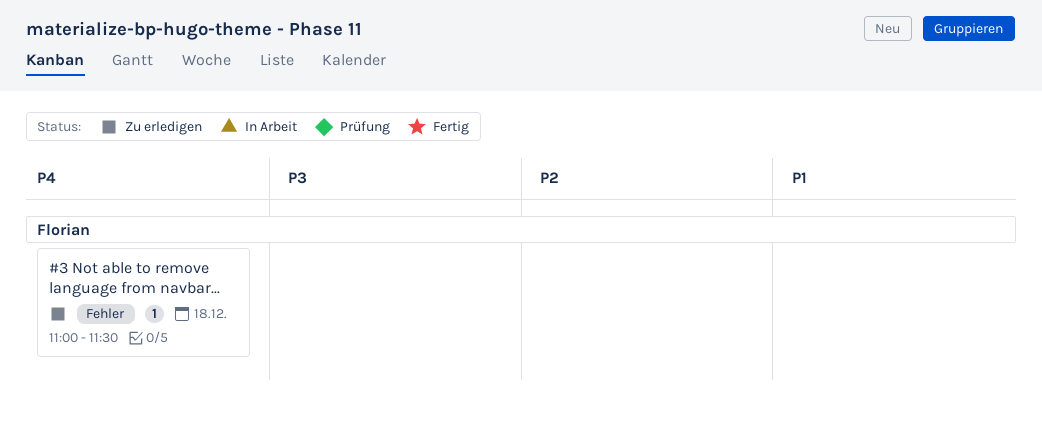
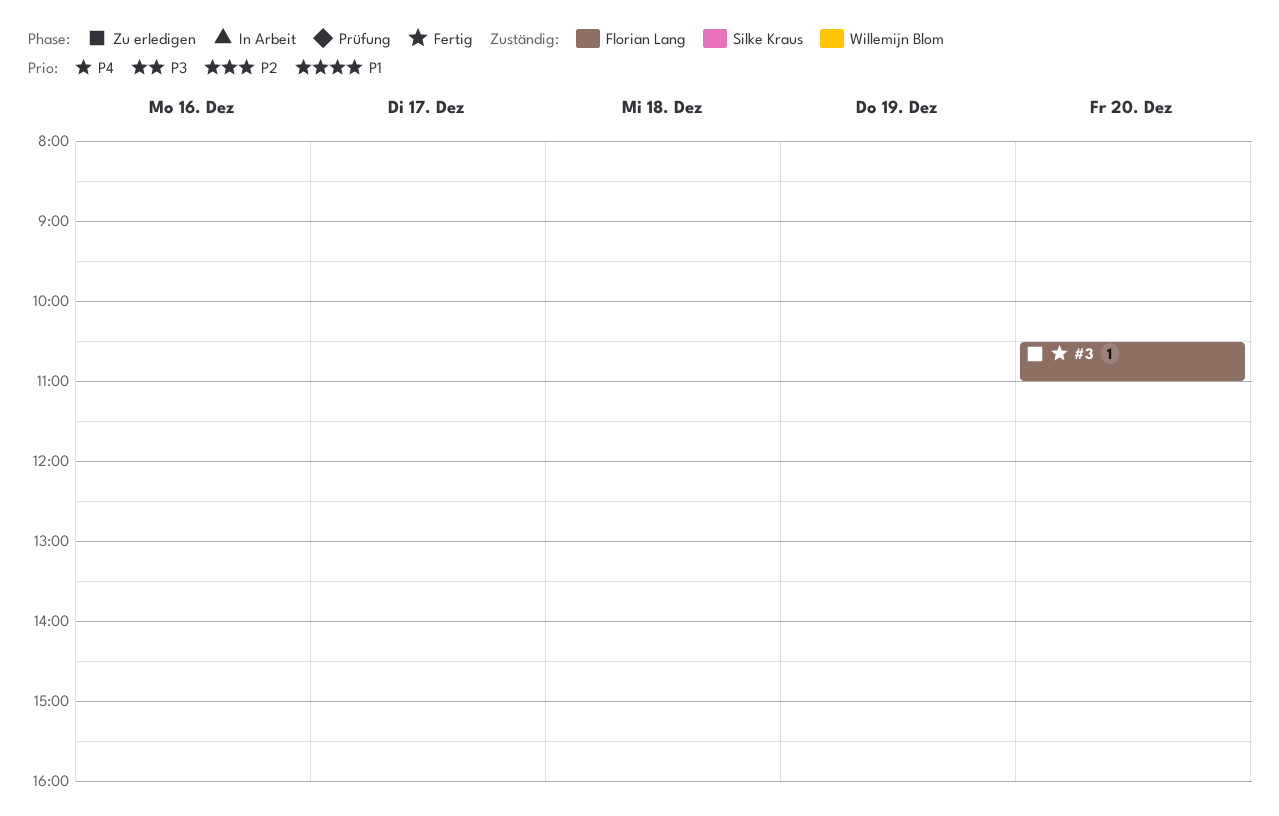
#3, day: Dec 18 -> Dec 20
#3, begins: 11:00 -> 10:30
#3, ends: 11:30 -> 11:00

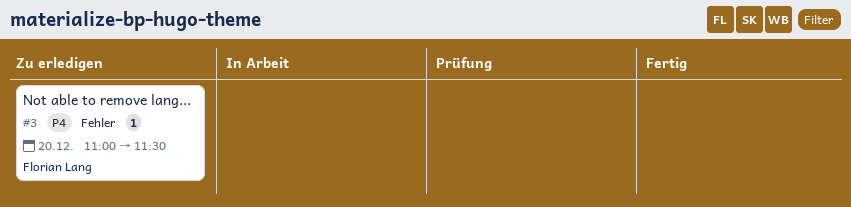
#3, begins: 10:30 -> 11:00
#3, ends: 11:00 -> 11:30

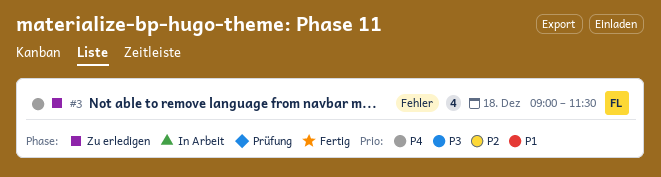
#3, estimate: 1 -> 4
#3, day: Dec 20 -> Dec 18
#3, begins: 11:00 -> 09:00

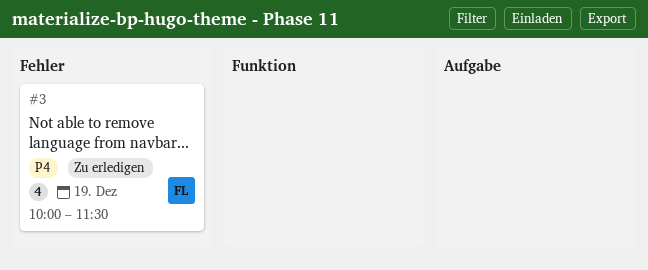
#3, day: Dec 18 -> Dec 19
#3, begins: 09:00 -> 10:00

